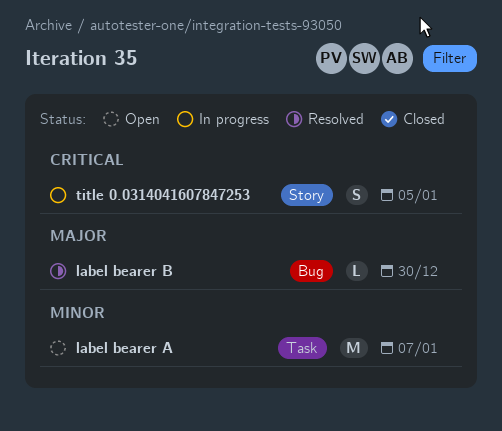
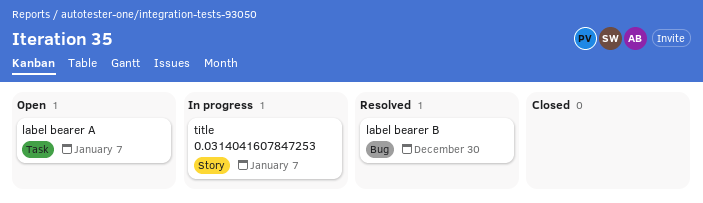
title 0.0314041607847253, due: Jan 5 -> Jan 7

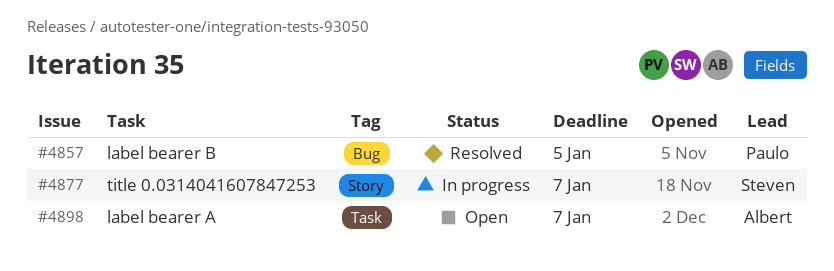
label bearer B, due: Dec 30 -> Jan 5

